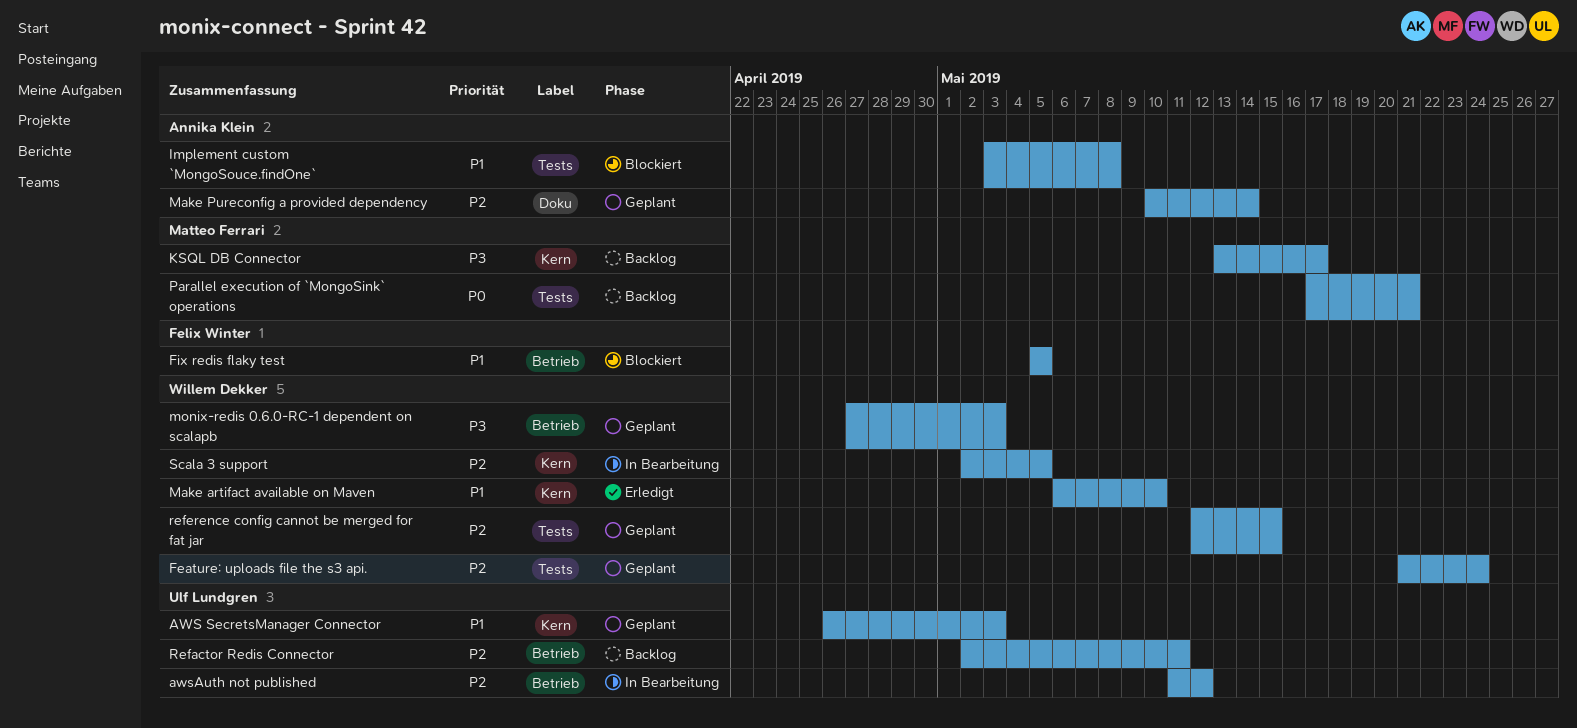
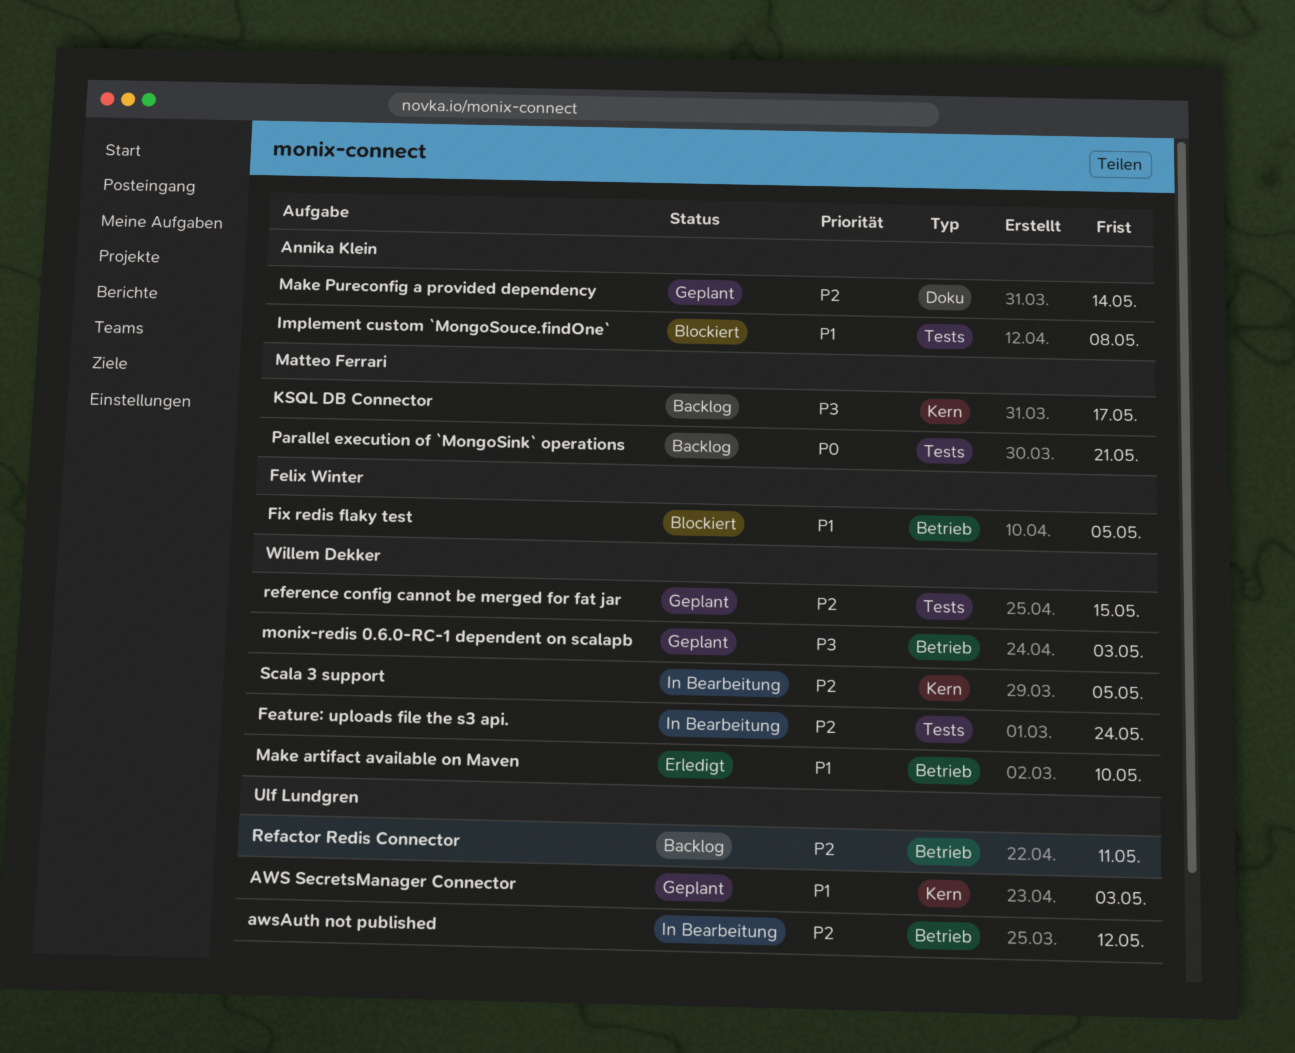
Feature: uploads file the s3 api., status: Geplant -> In Bearbeitung
Make artifact available on Maven, label: Kern -> Betrieb

